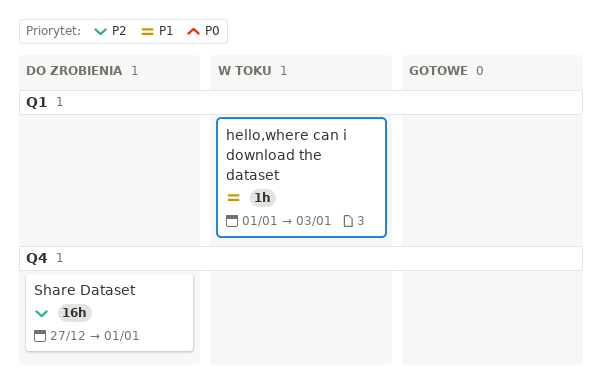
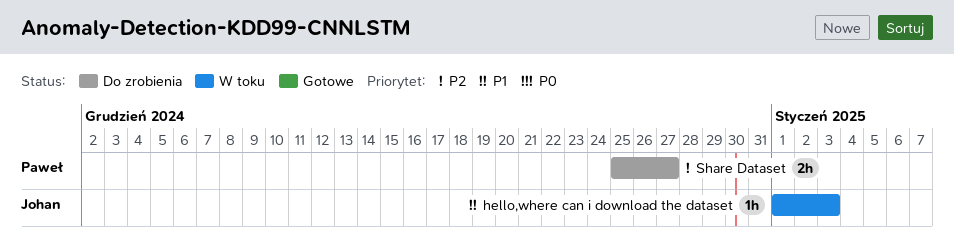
Share Dataset, estimate: 16h -> 2h
Share Dataset, start: Dec 27 -> Dec 25
Share Dataset, due: Jan 1 -> Dec 27

